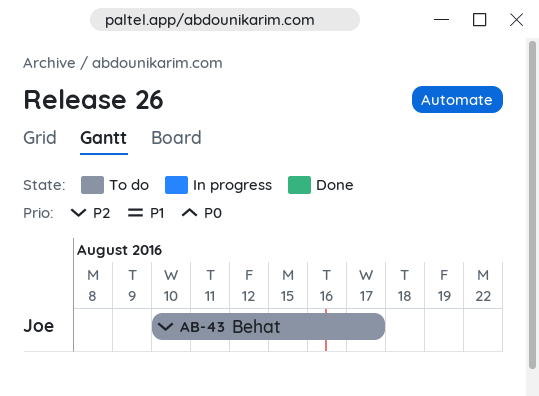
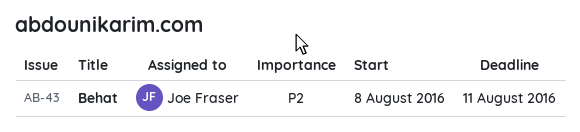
AB-43, start: Aug 10 -> Aug 8
AB-43, due: Aug 17 -> Aug 11

